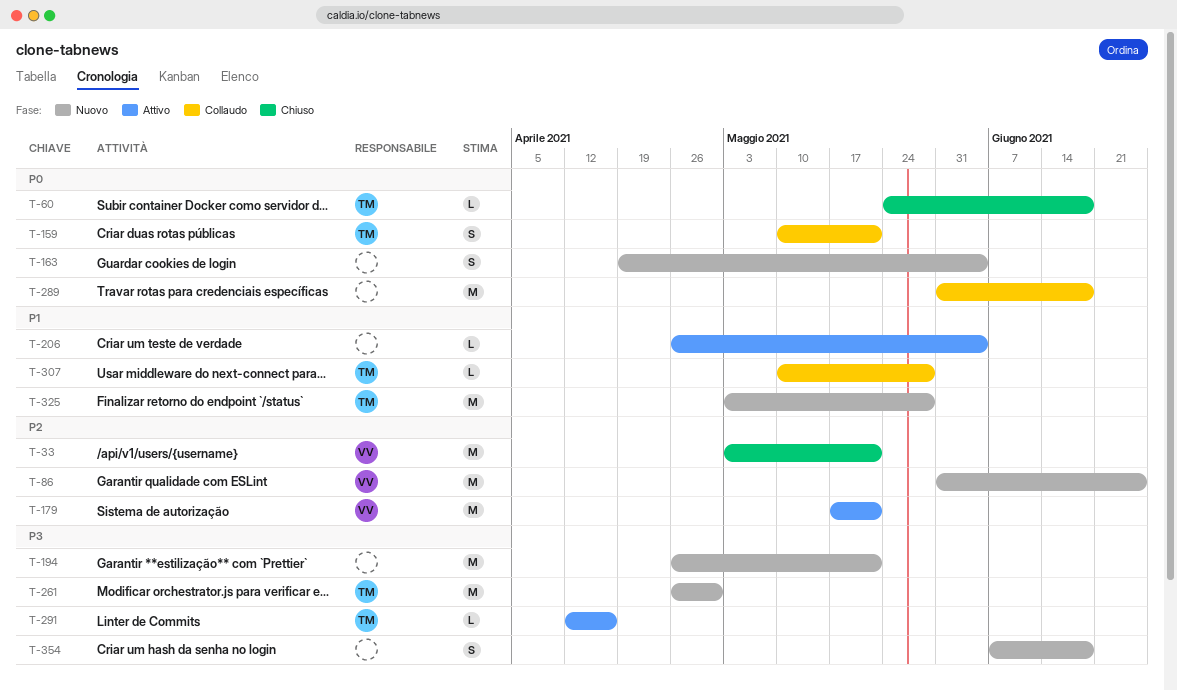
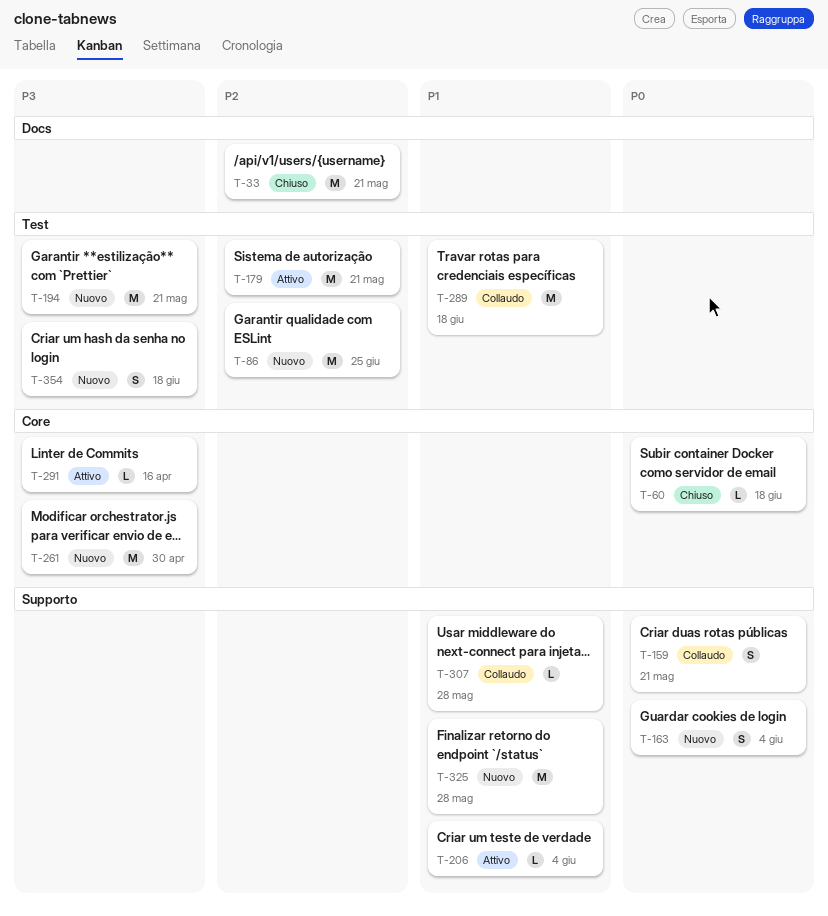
T-289, priority: P0 -> P1

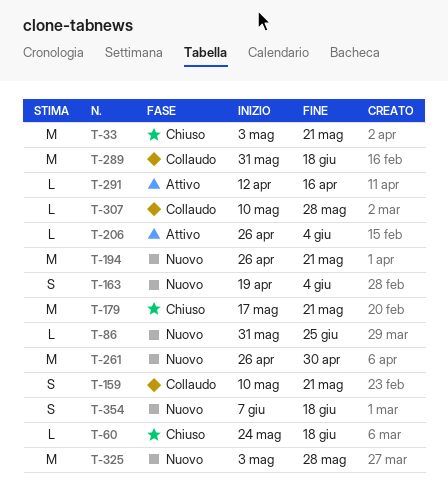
T-86, estimate: M -> L
T-179, status: Attivo -> Chiuso

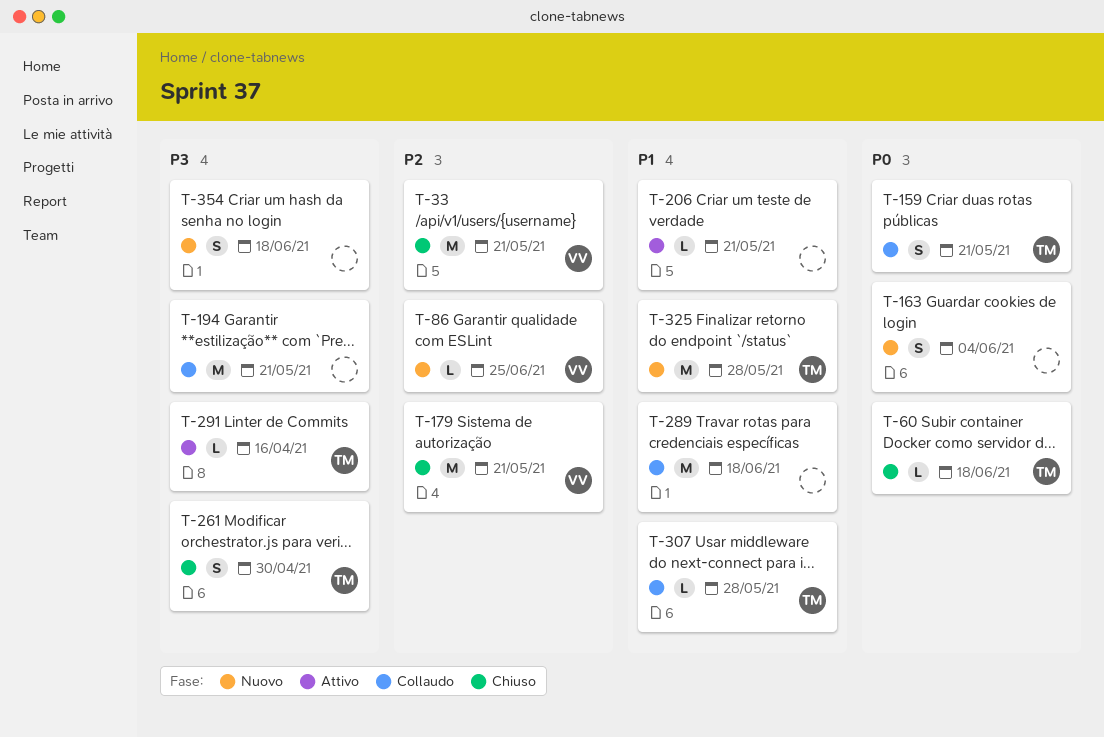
T-194, status: Nuovo -> Collaudo
T-206, due: Jun 4 -> May 21
T-261, status: Nuovo -> Chiuso
T-261, estimate: M -> S

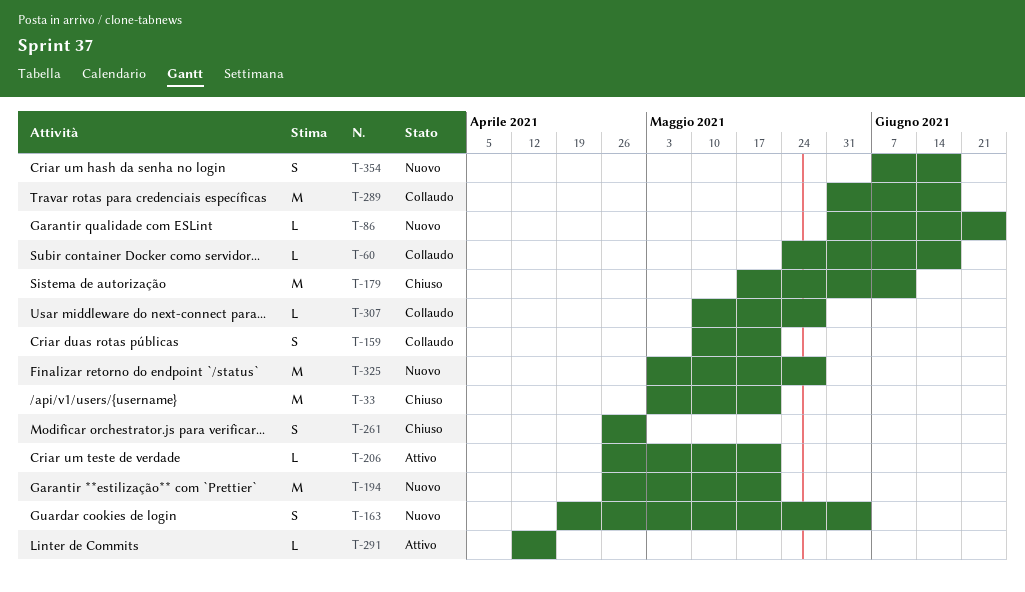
T-60, status: Chiuso -> Collaudo
T-179, due: May 21 -> Jun 11
T-194, status: Collaudo -> Nuovo

